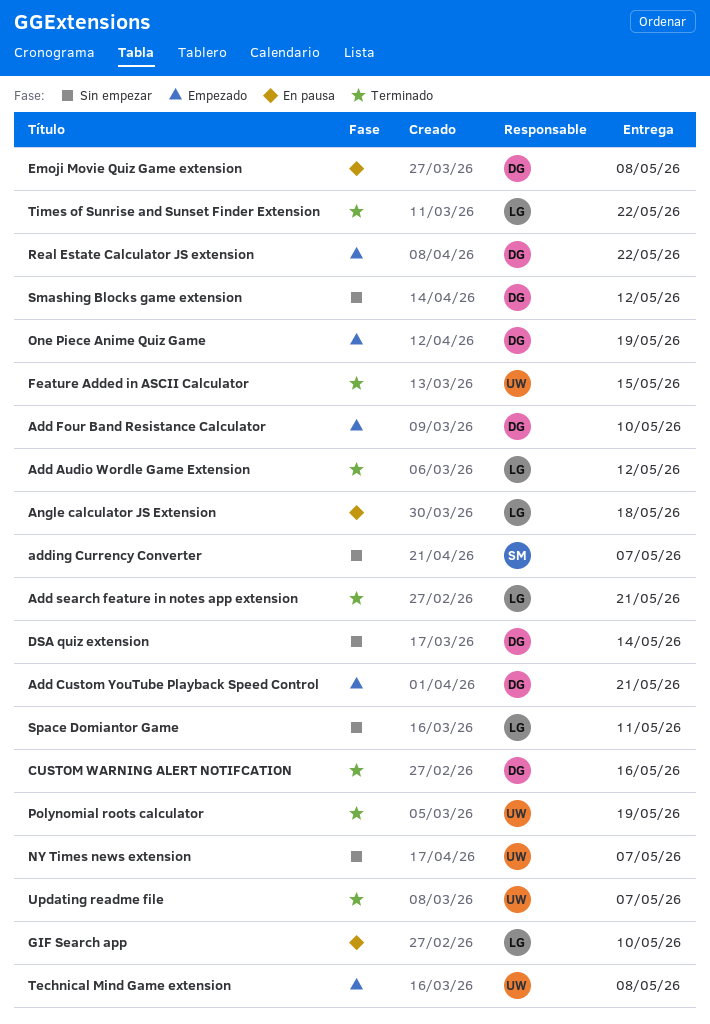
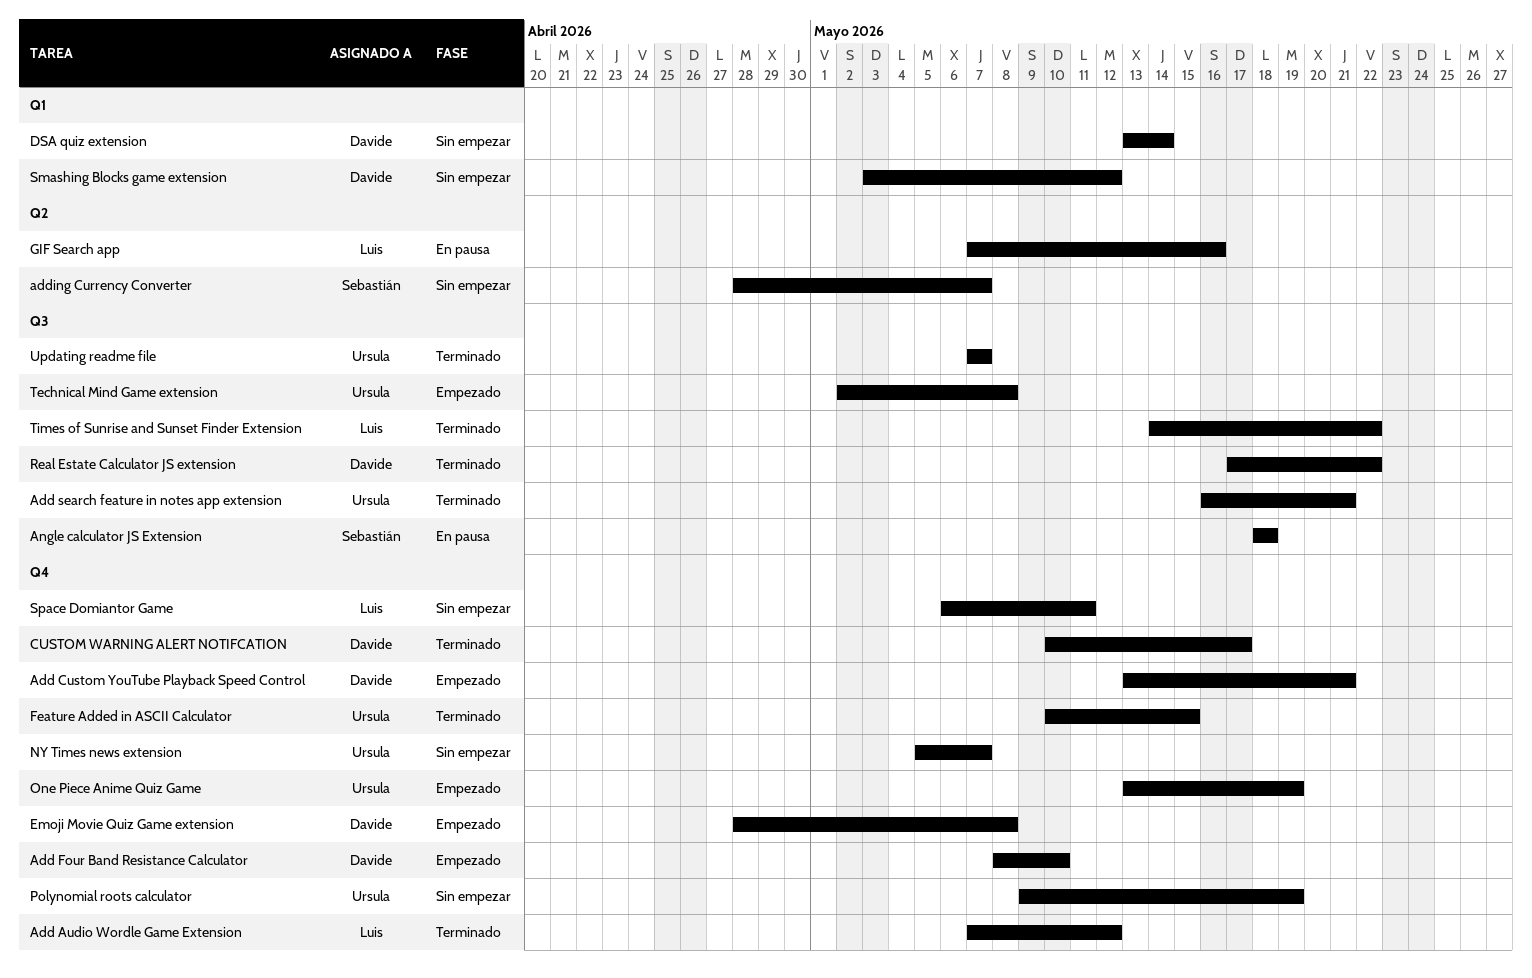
Add search feature in notes app extension, owner: Luis -> Ursula
Angle calculator JS Extension, owner: Luis -> Sebastián
CUSTOM WARNING ALERT NOTIFCATION, due: May 16 -> May 17
Emoji Movie Quiz Game extension, status: En pausa -> Empezado
GIF Search app, due: May 10 -> May 16
One Piece Anime Quiz Game, owner: Davide -> Ursula
Polynomial roots calculator, status: Terminado -> Sin empezar
Real Estate Calculator JS extension, status: Empezado -> Terminado

